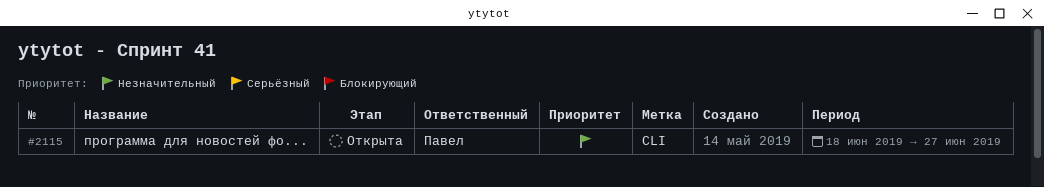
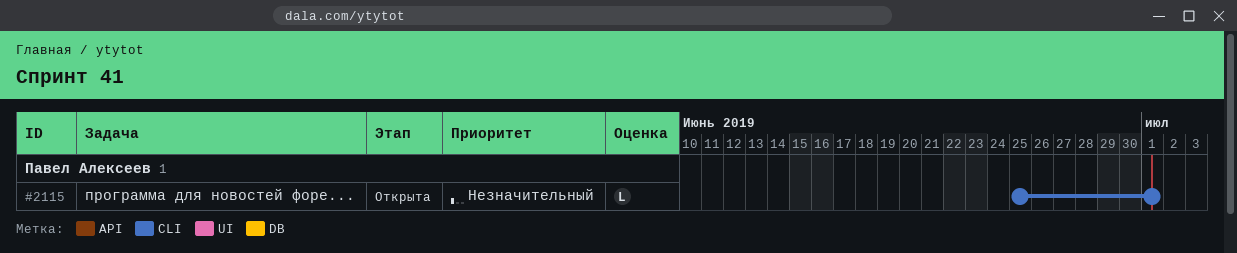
#2115, start: Jun 18 -> Jun 25
#2115, due: Jun 27 -> Jul 1

